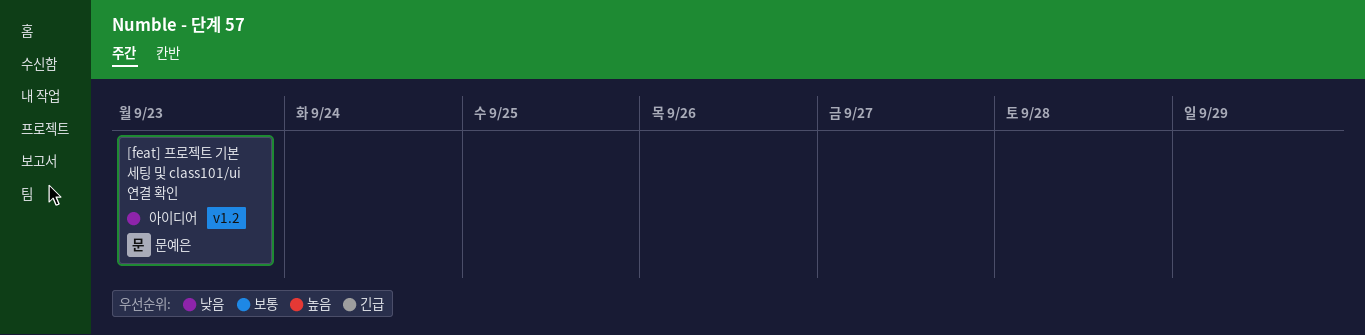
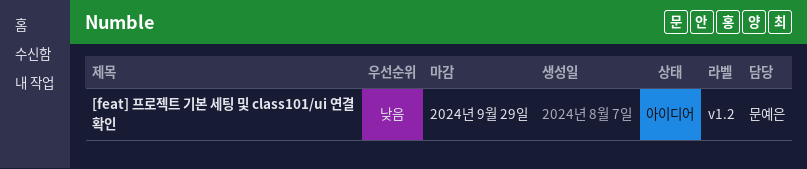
[feat] 프로젝트 기본 세팅 및 class101/ui 연결 확인, due: Sep 23 -> Sep 29

